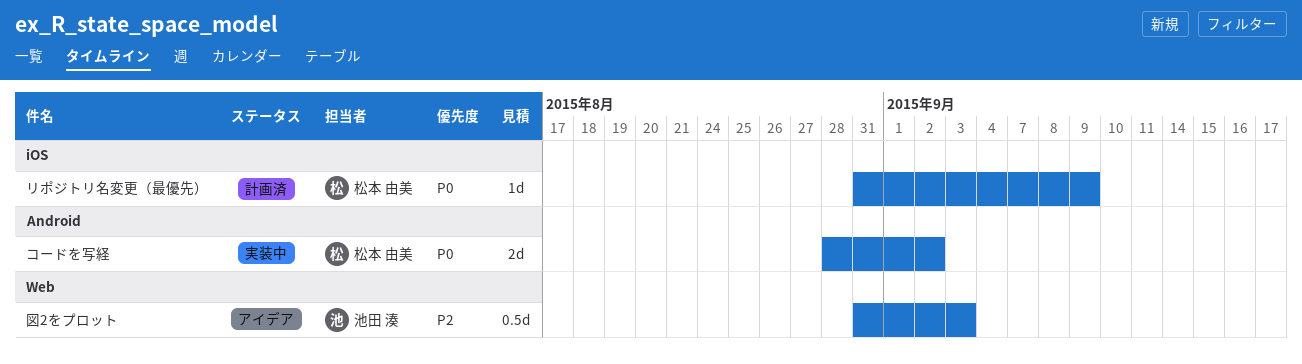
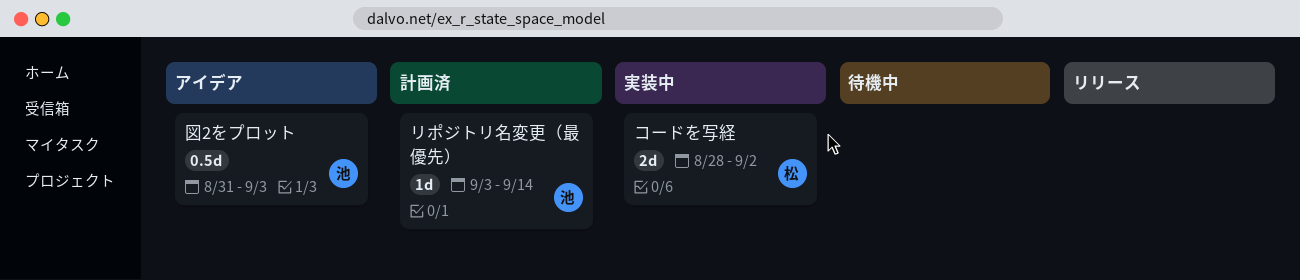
リポジトリ名変更（最優先）, owner: 松本 由美 -> 池田 湊
リポジトリ名変更（最優先）, start: Aug 31 -> Sep 3
リポジトリ名変更（最優先）, due: Sep 9 -> Sep 14

